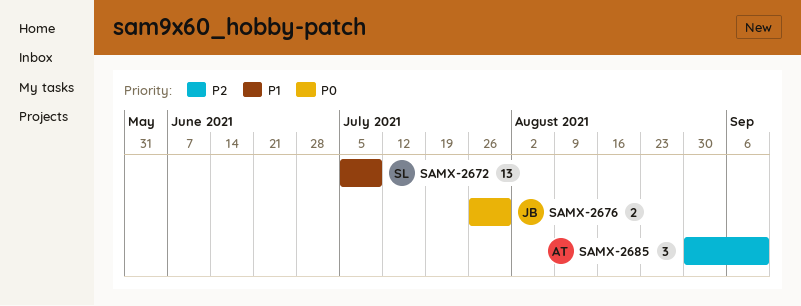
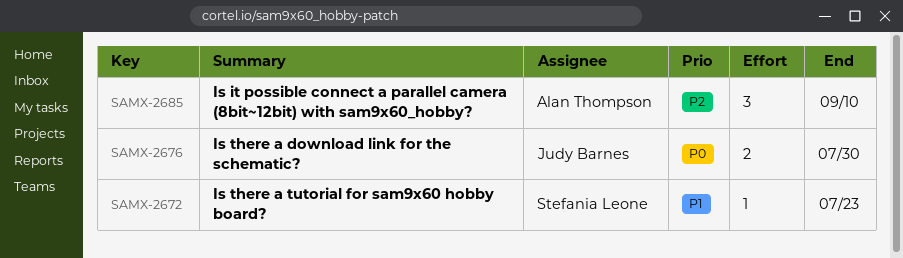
SAMX-2672, estimate: 13 -> 1
SAMX-2672, due: Jul 9 -> Jul 23

